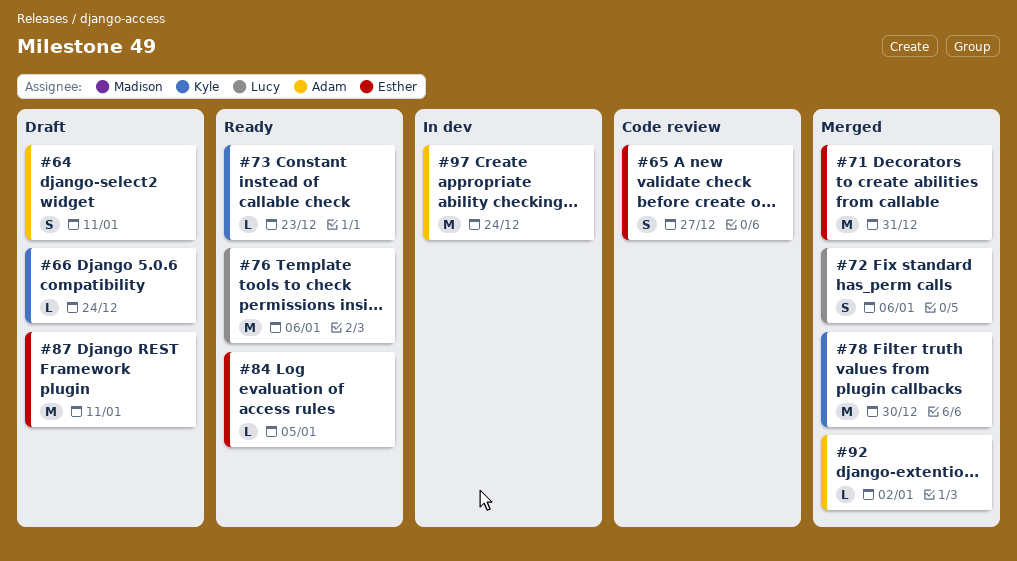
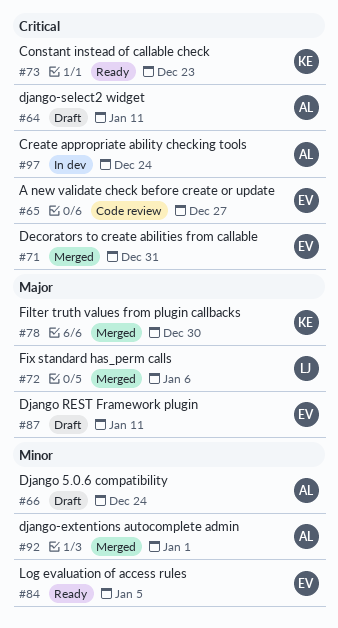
#66, owner: Kyle -> Adam
#76: present -> none
#92, due: Jan 2 -> Jan 1

